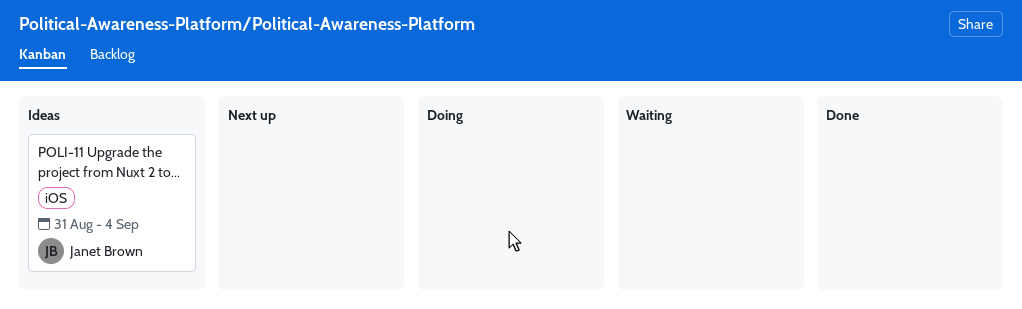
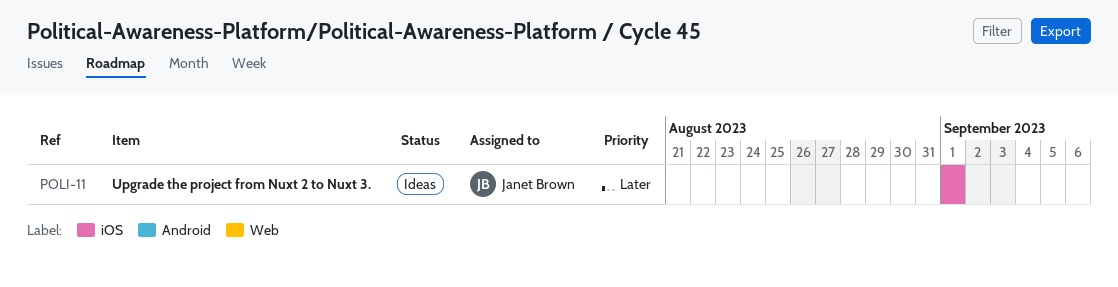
POLI-11, start: Aug 31 -> Sep 1
POLI-11, due: Sep 4 -> Sep 1

